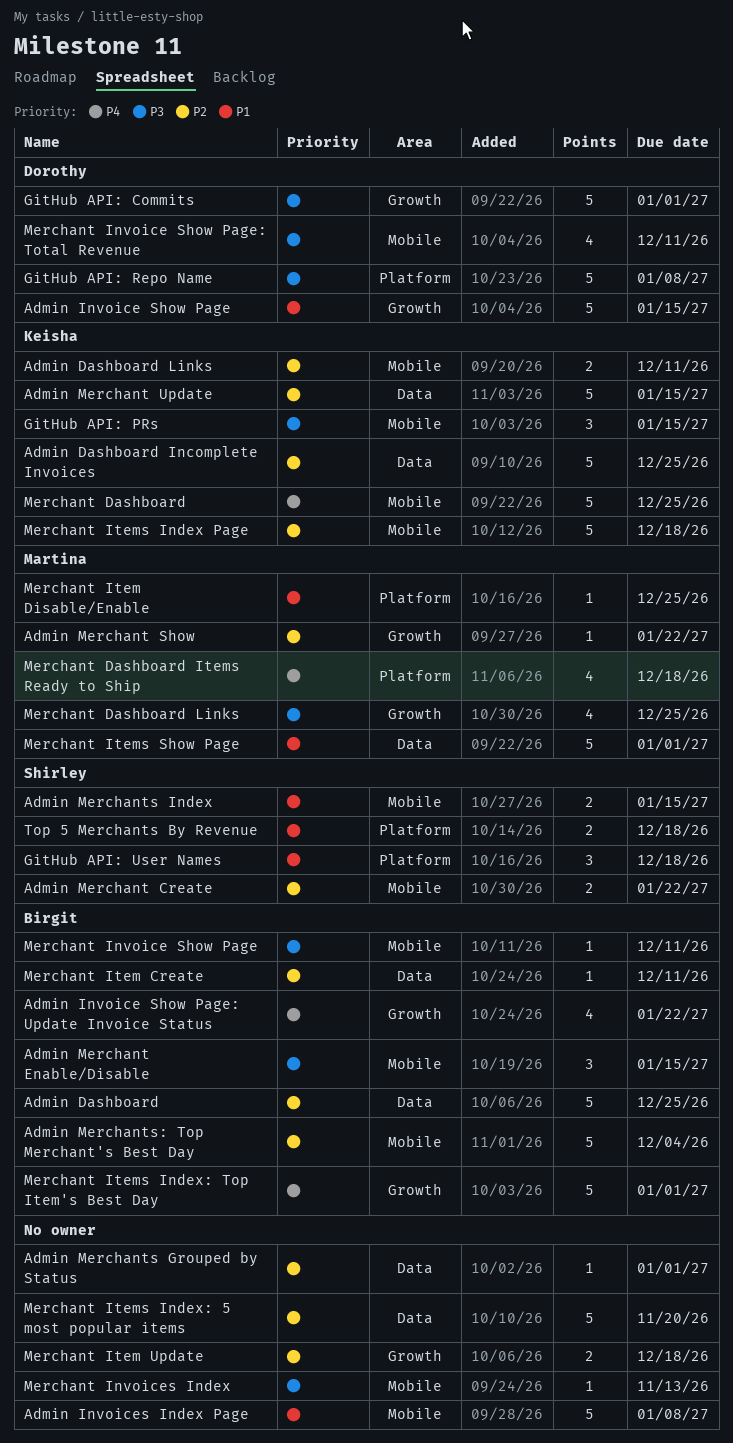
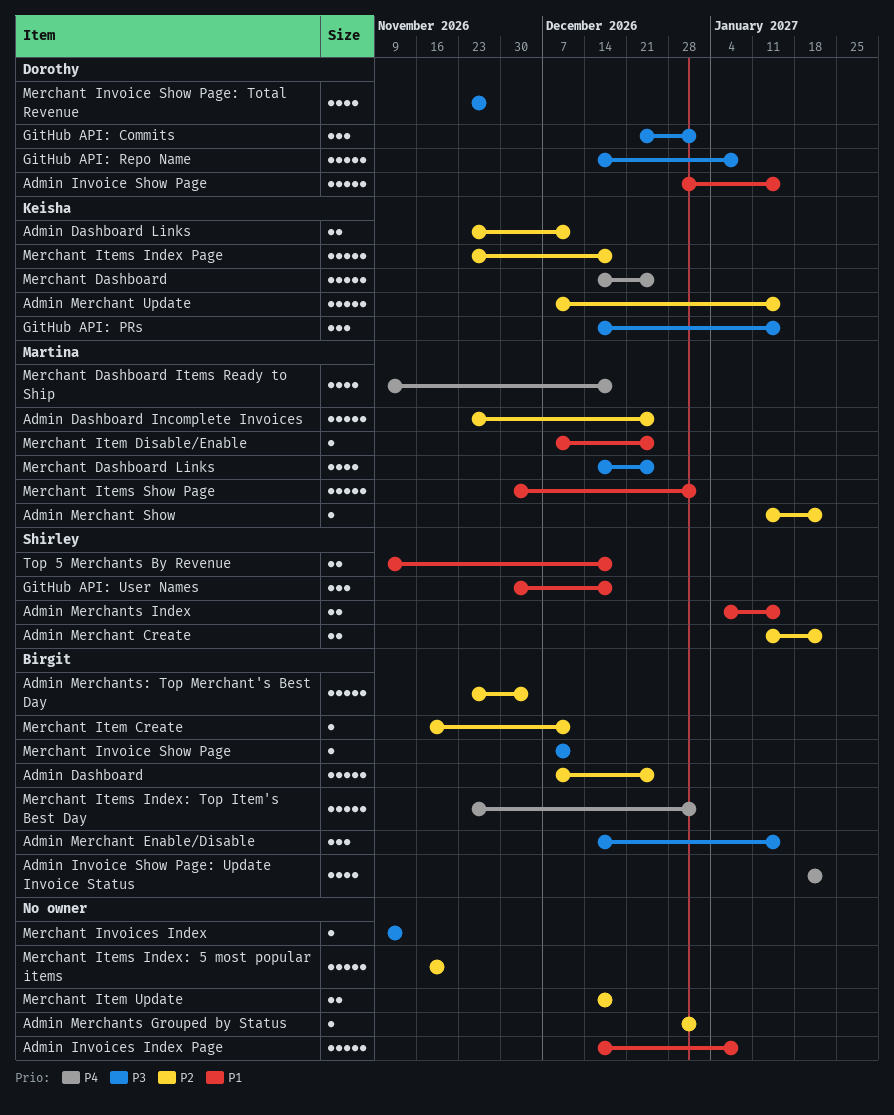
Admin Dashboard Incomplete Invoices, owner: Keisha -> Martina
GitHub API: Commits, estimate: 5 -> 3
Merchant Invoice Show Page: Total Revenue, due: Dec 11 -> Nov 27

